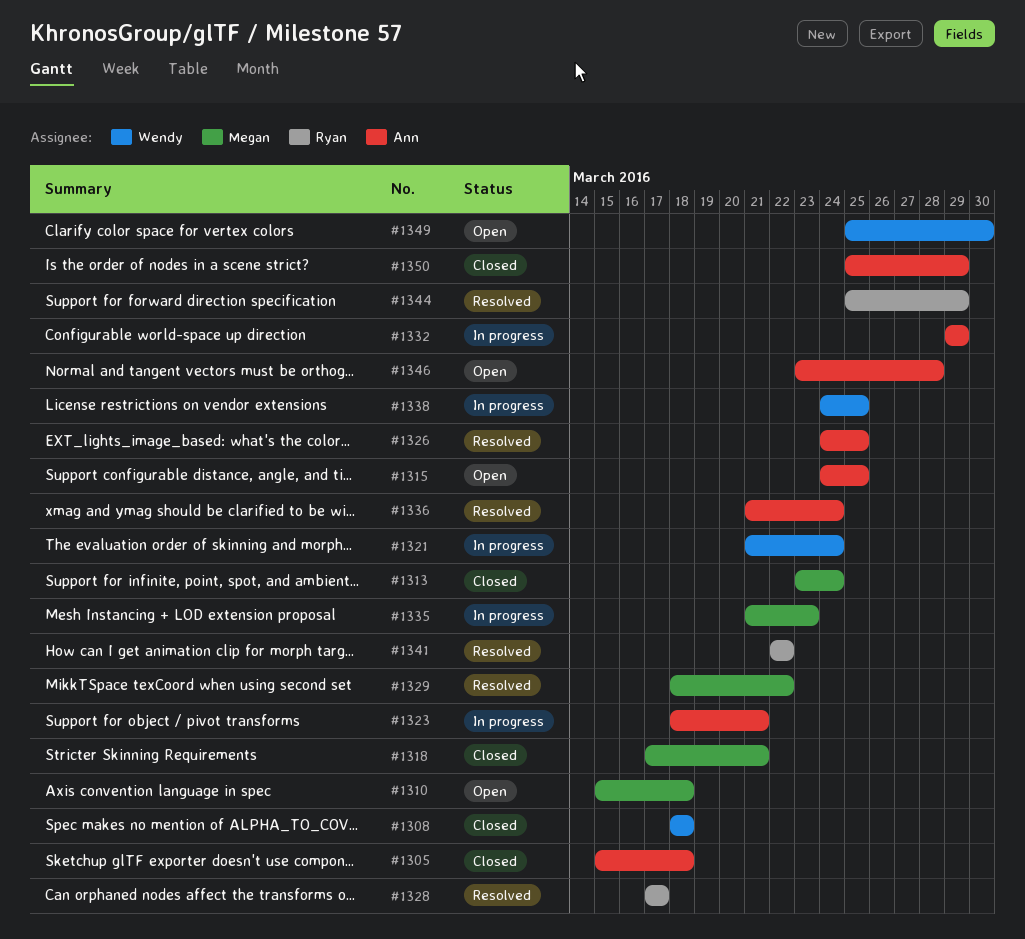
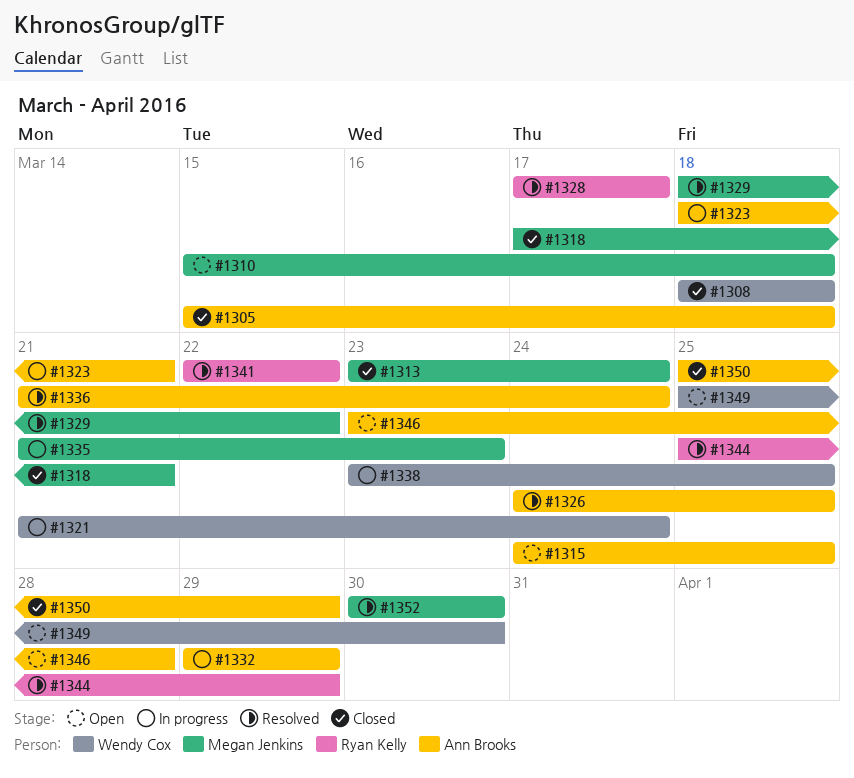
#1338, start: Mar 24 -> Mar 23
#1352: none -> present

